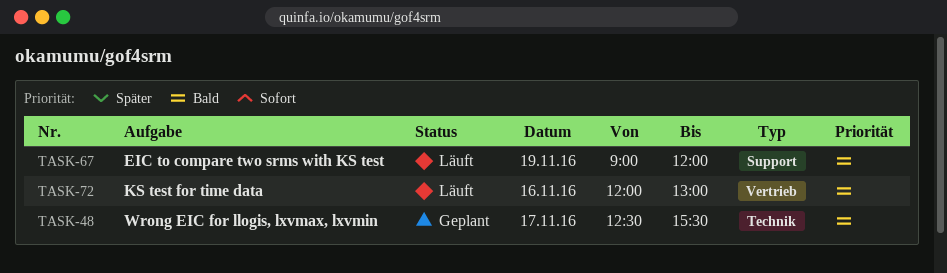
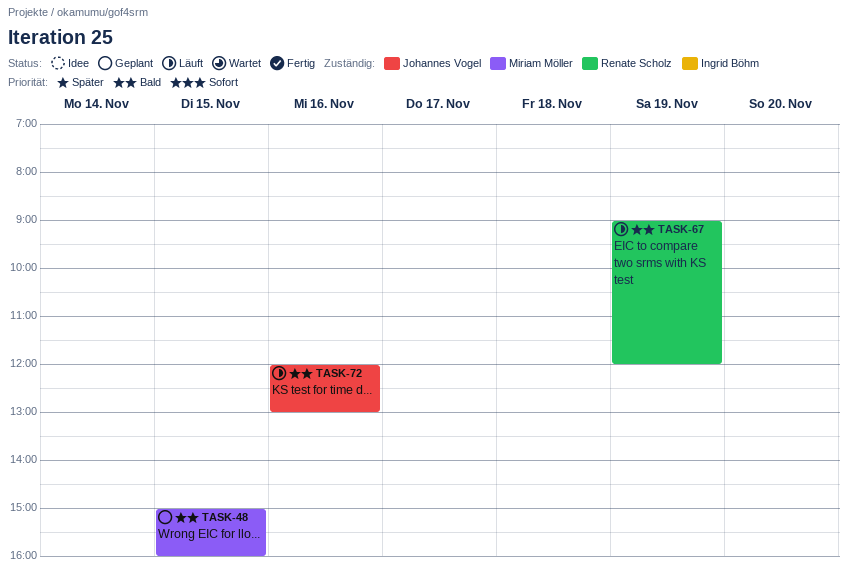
TASK-48, day: Nov 17 -> Nov 15
TASK-48, begins: 12:30 -> 15:00
TASK-48, ends: 15:30 -> 16:00

